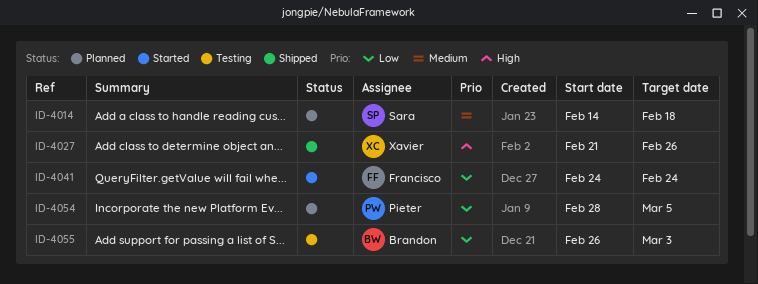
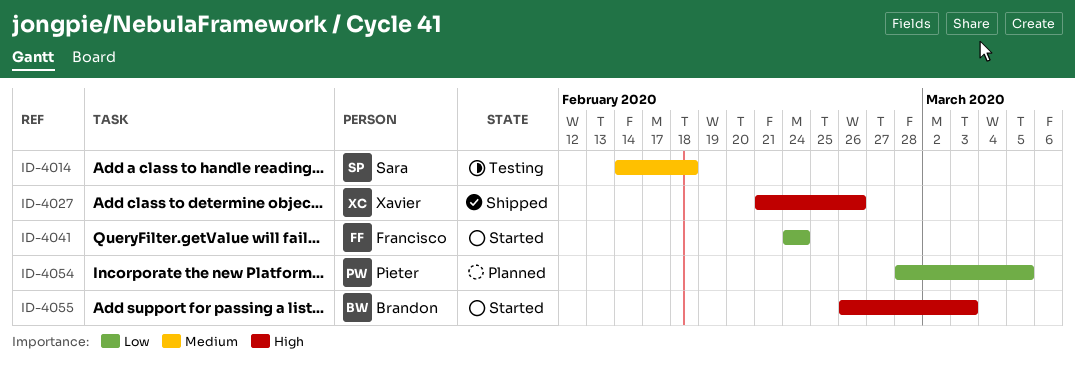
ID-4014, status: Planned -> Testing
ID-4055, status: Testing -> Started
ID-4055, priority: Low -> High

